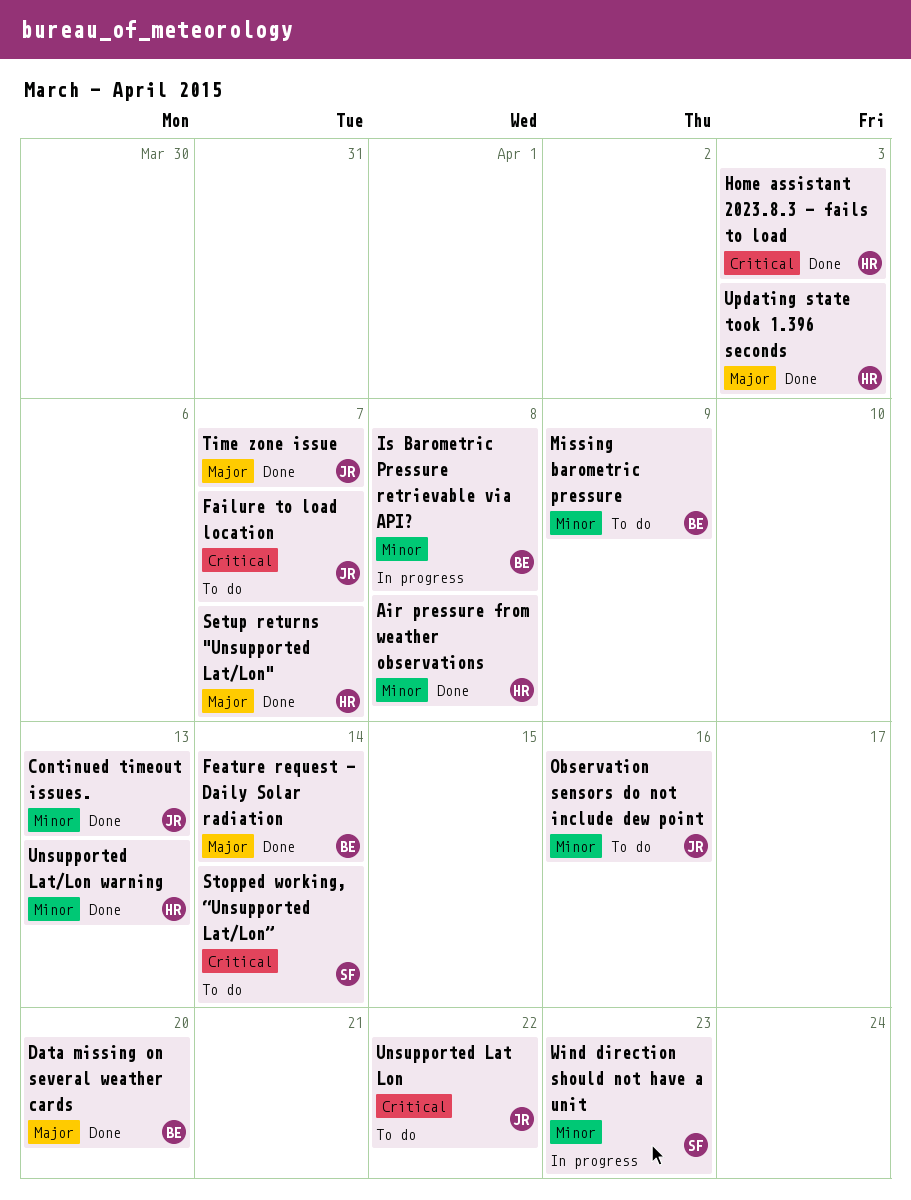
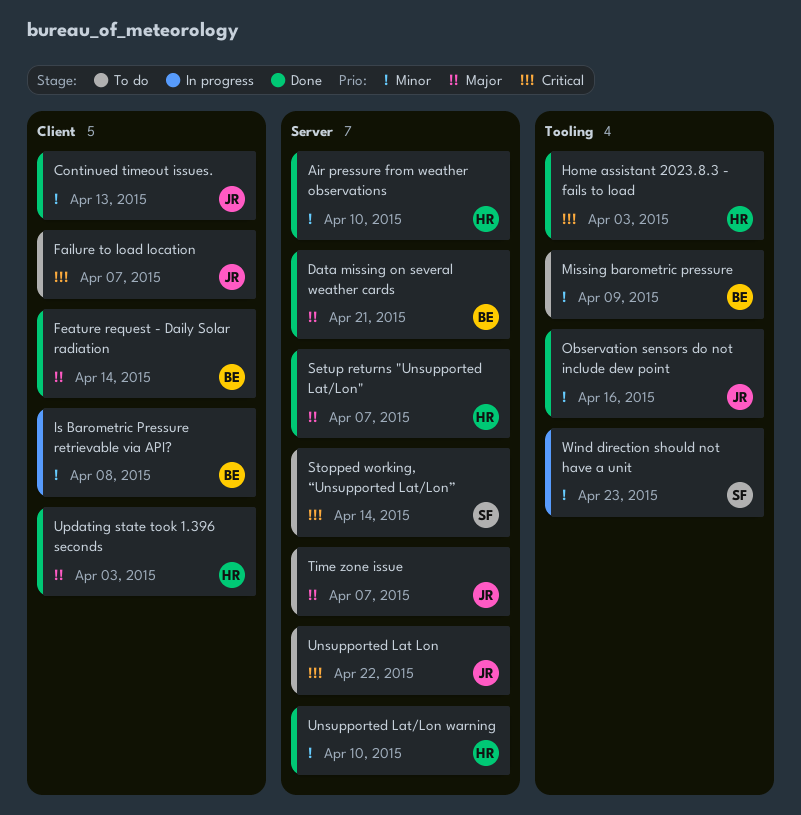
Air pressure from weather observations, due: Apr 8 -> Apr 10
Data missing on several weather cards, due: Apr 20 -> Apr 21
Observation sensors do not include dew point, status: To do -> Done
Time zone issue, status: Done -> To do
Unsupported Lat/Lon warning, due: Apr 13 -> Apr 10

